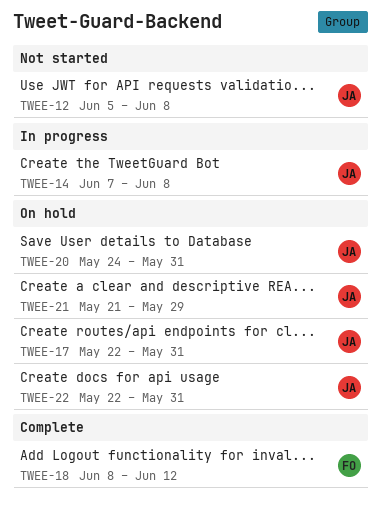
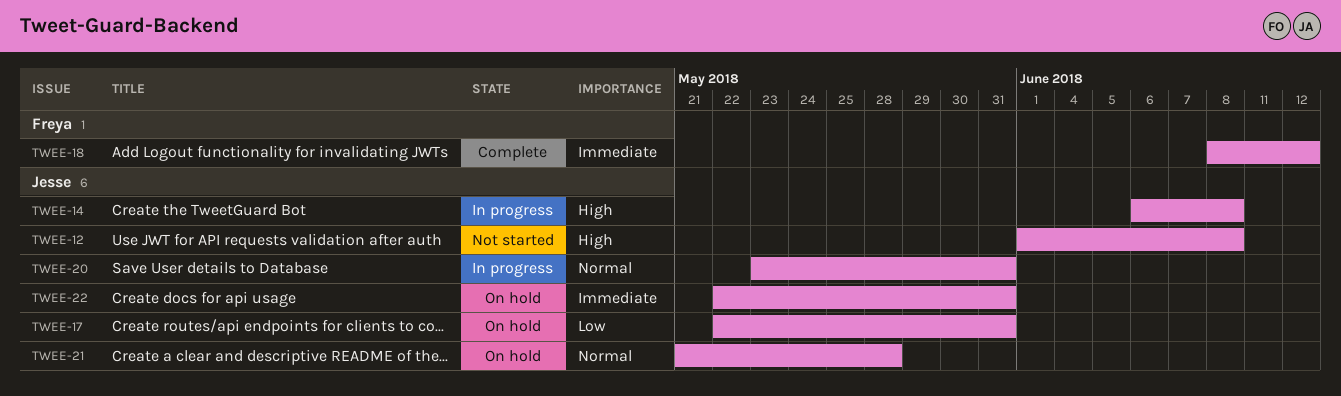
TWEE-12, start: Jun 5 -> Jun 1
TWEE-14, start: Jun 7 -> Jun 6
TWEE-20, status: On hold -> In progress
TWEE-20, start: May 24 -> May 23
TWEE-21, due: May 29 -> May 28

